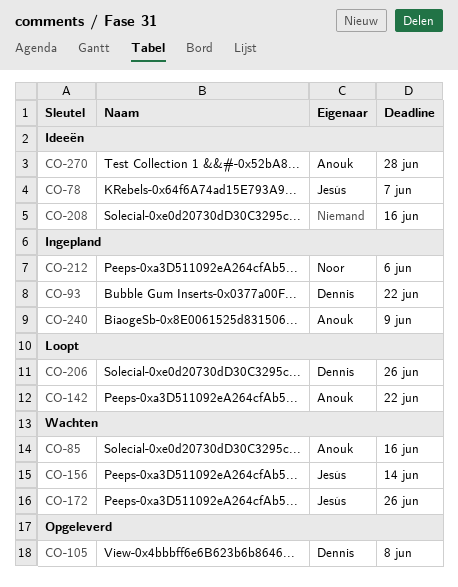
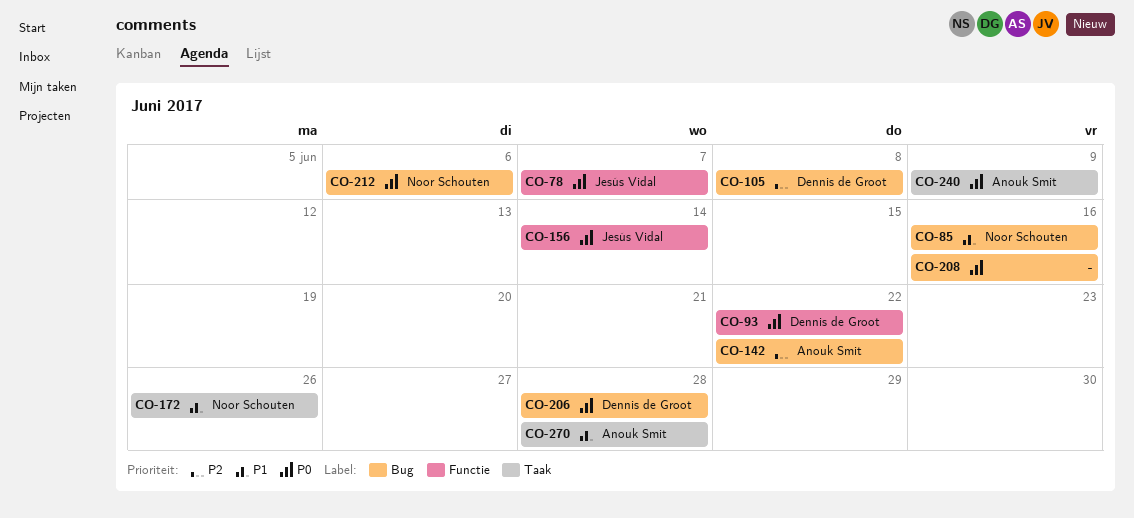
CO-85, owner: Anouk Smit -> Noor Schouten
CO-172, owner: Jesús Vidal -> Noor Schouten
CO-206, due: Jun 26 -> Jun 28

